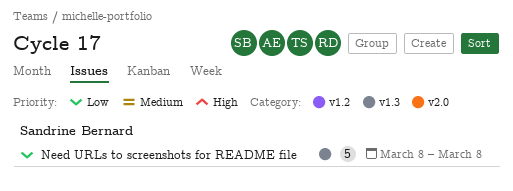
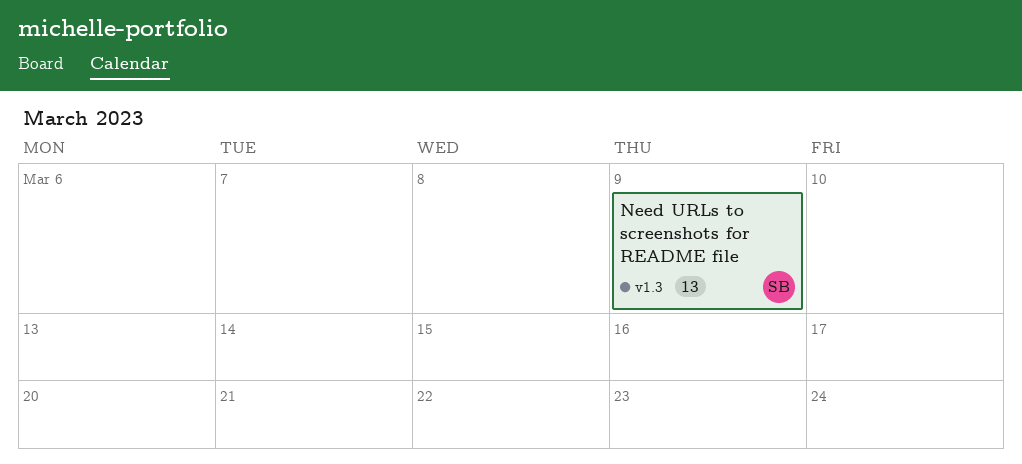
Need URLs to screenshots for README file, estimate: 5 -> 13
Need URLs to screenshots for README file, due: Mar 8 -> Mar 9

